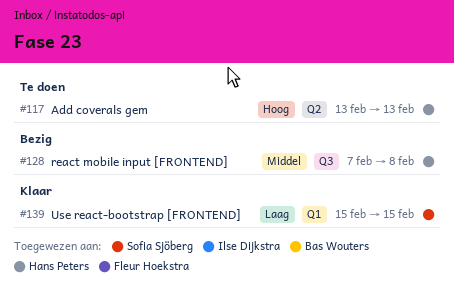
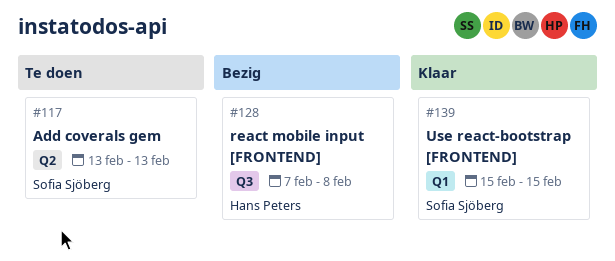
#117, owner: Hans Peters -> Sofia Sjöberg

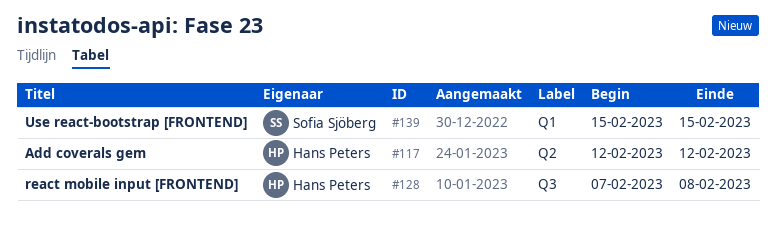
#117, owner: Sofia Sjöberg -> Hans Peters
#117, start: Feb 13 -> Feb 12
#117, due: Feb 13 -> Feb 12

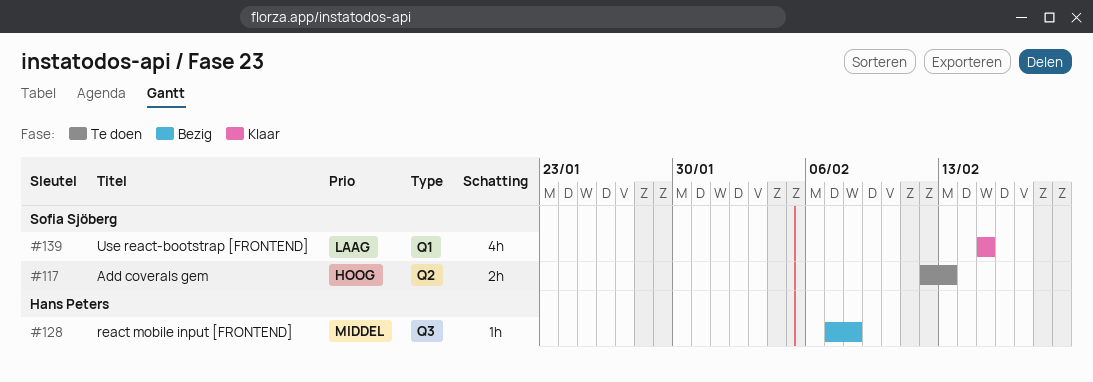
#117, owner: Hans Peters -> Sofia Sjöberg
#117, due: Feb 12 -> Feb 13

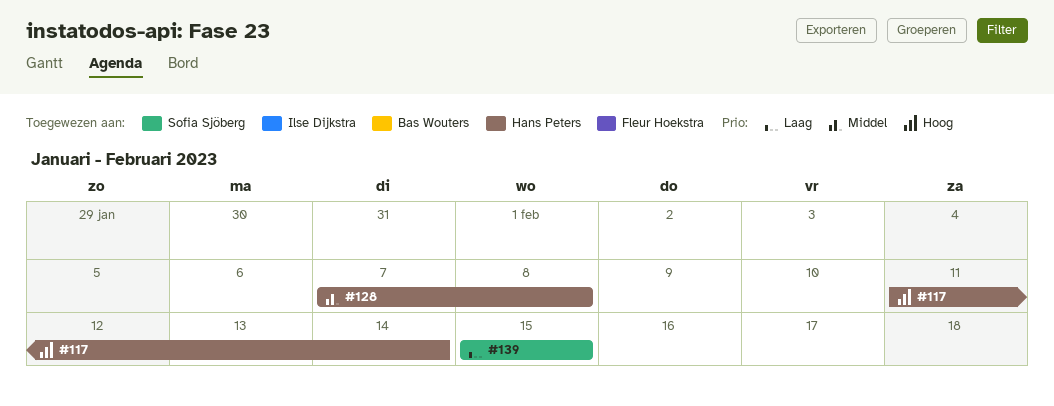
#117, owner: Sofia Sjöberg -> Hans Peters
#117, start: Feb 12 -> Feb 11
#117, due: Feb 13 -> Feb 14

